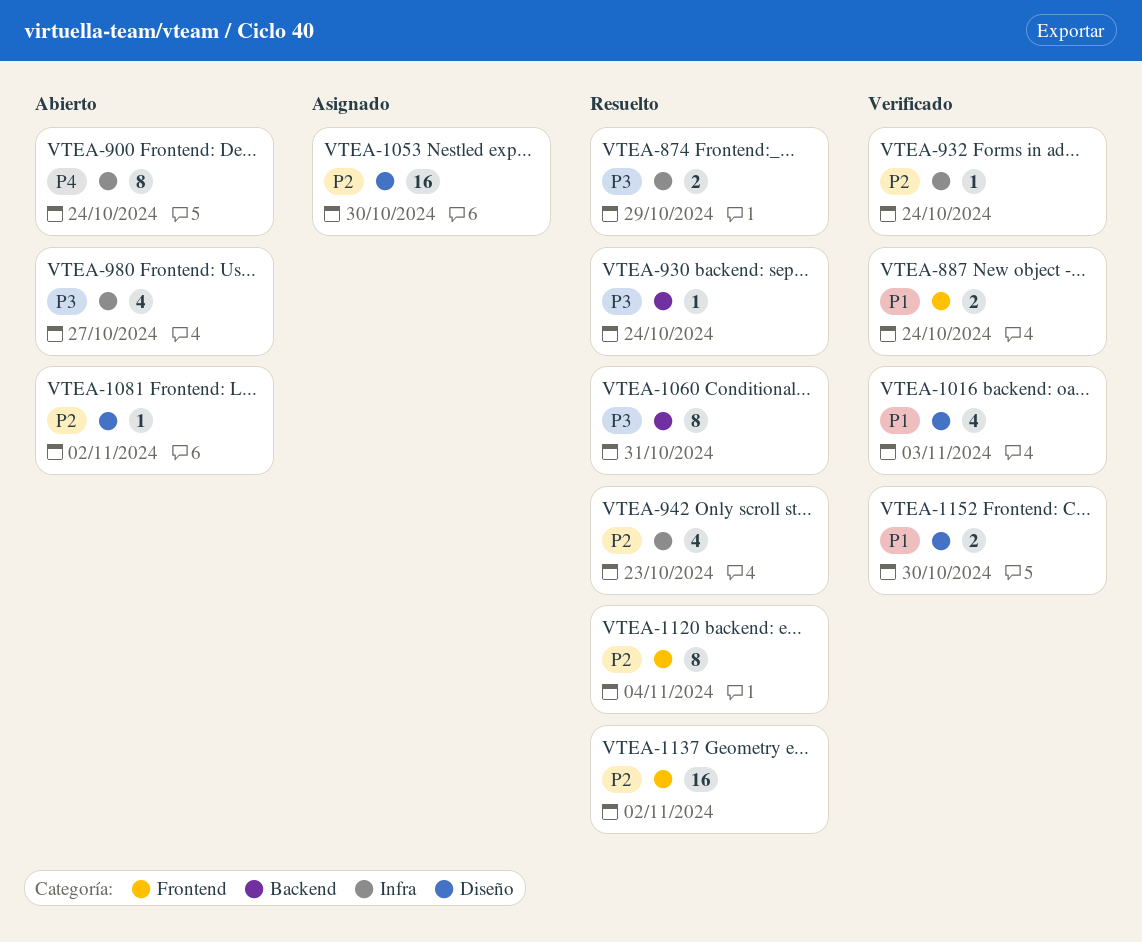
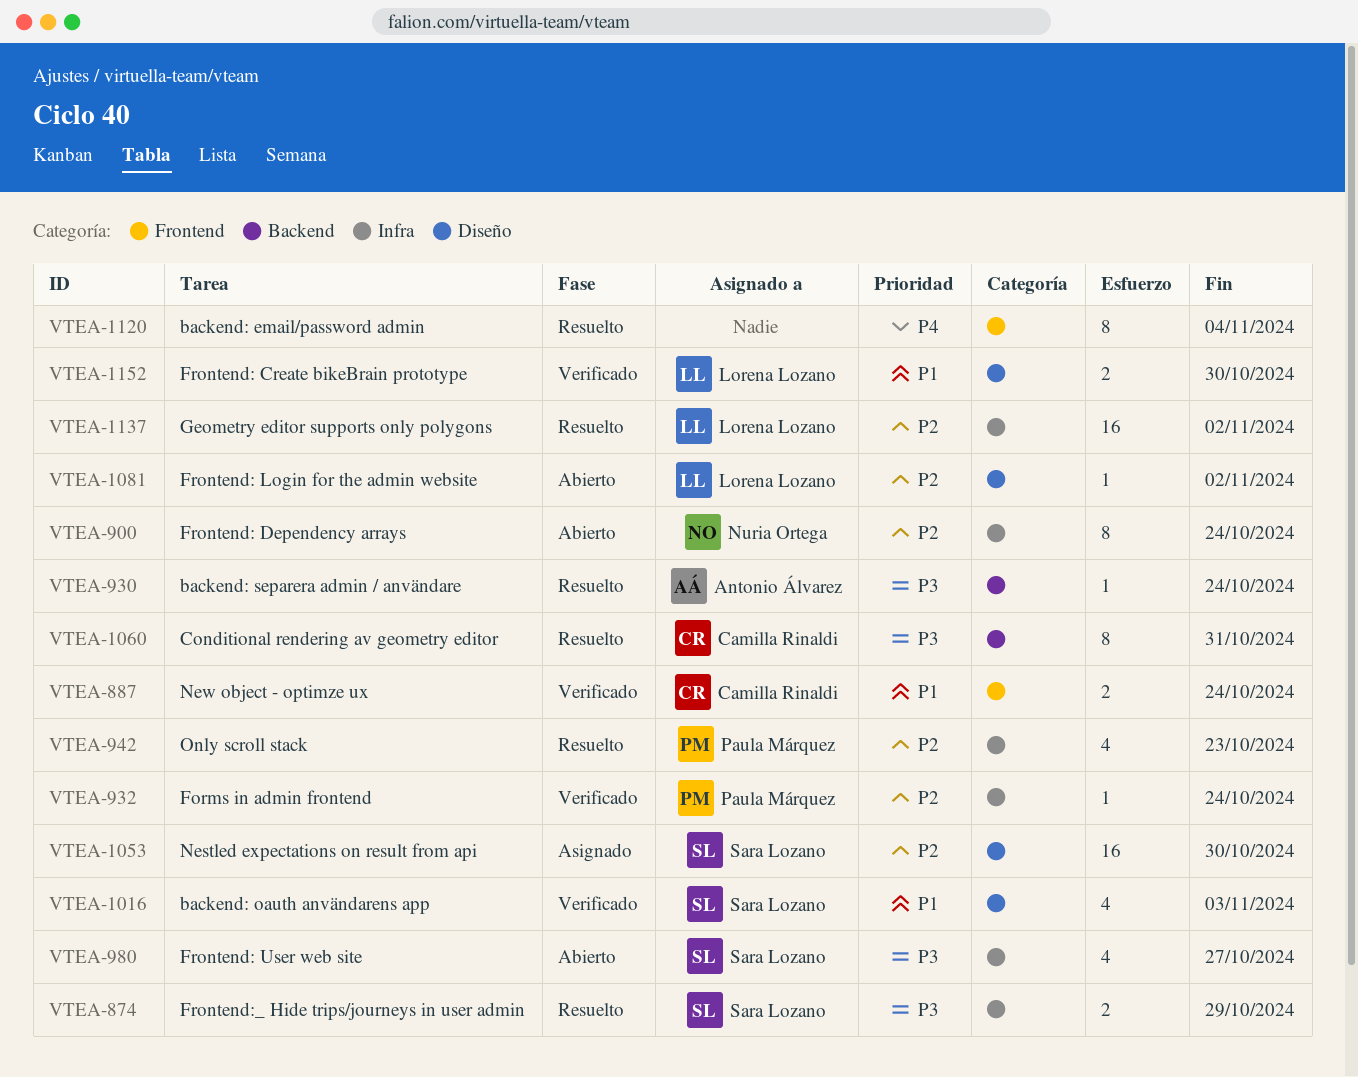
VTEA-900, priority: P4 -> P2
VTEA-1120, priority: P2 -> P4
VTEA-1137, label: Frontend -> Infra

